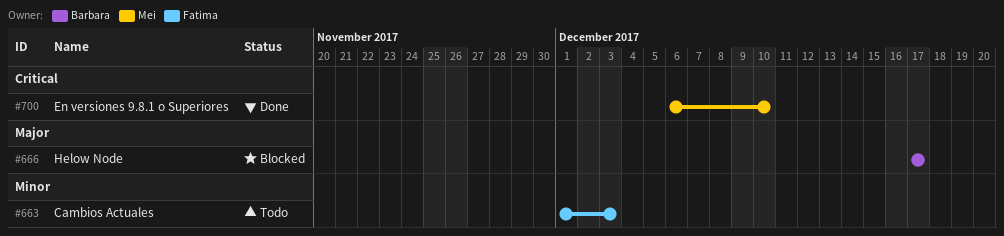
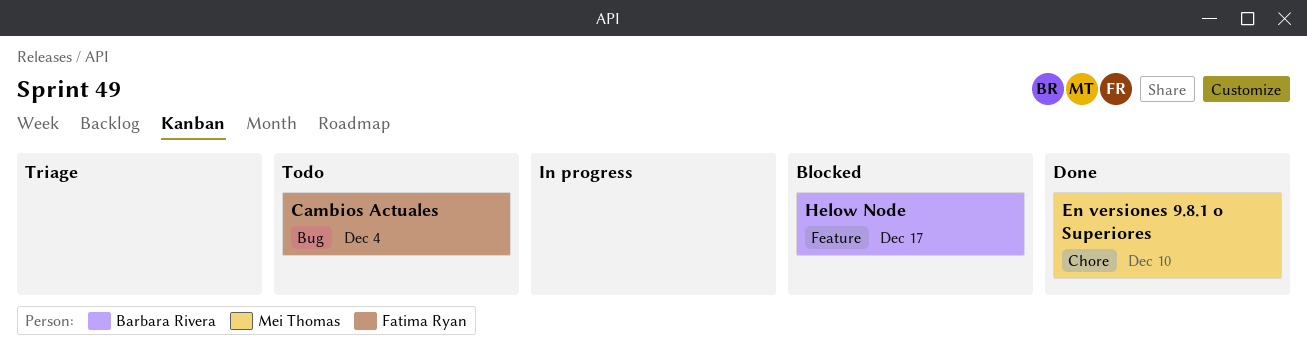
Cambios Actuales, due: Dec 3 -> Dec 4

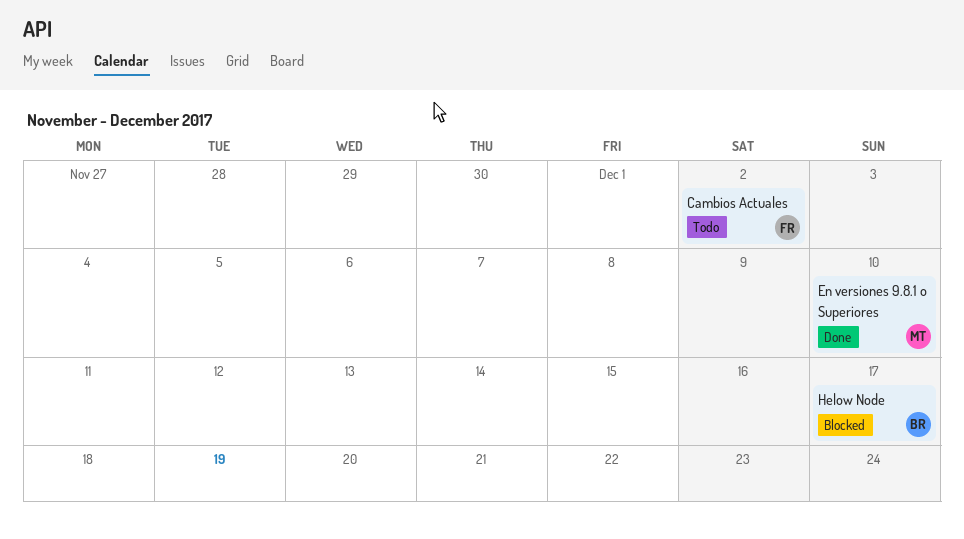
Cambios Actuales, due: Dec 4 -> Dec 2

